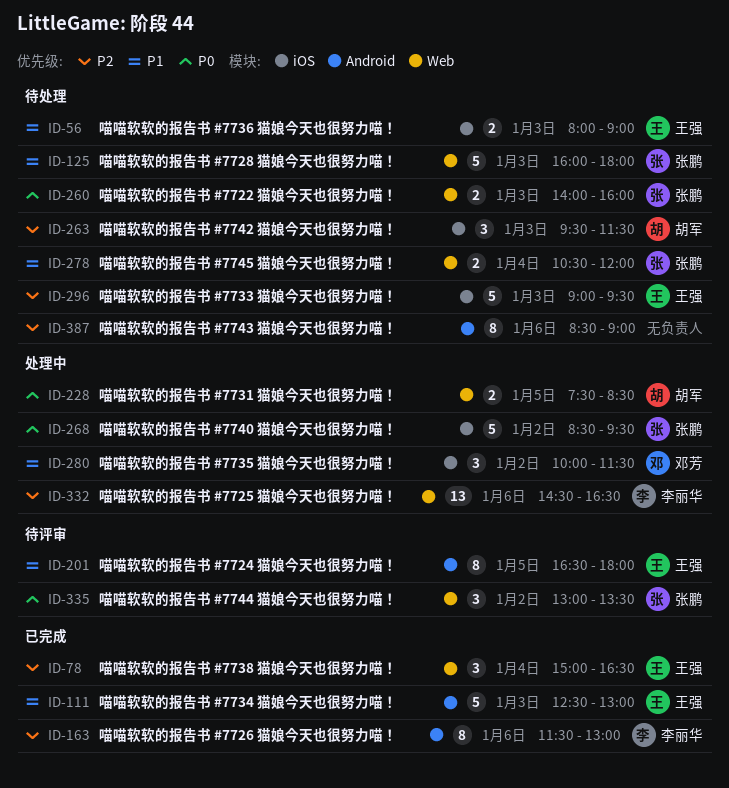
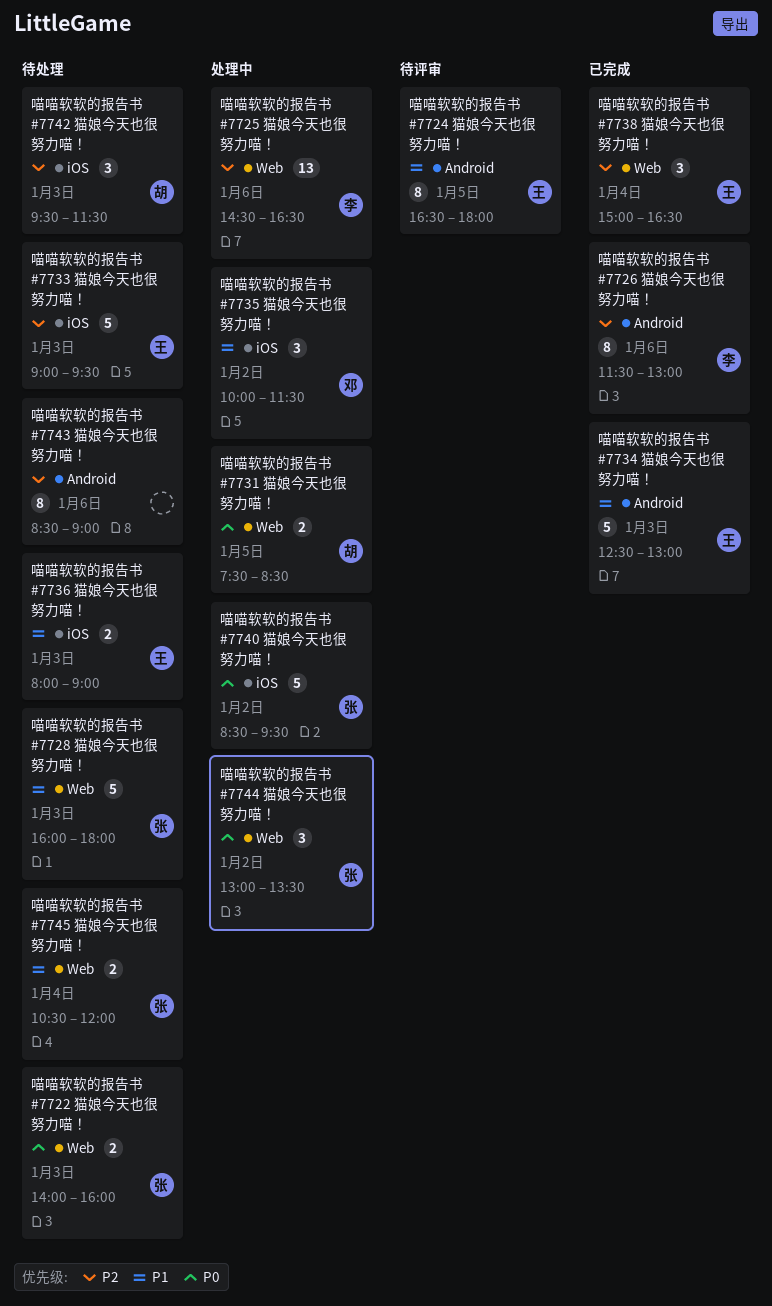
喵喵软软的报告书 #7744 猫娘今天也很努力喵！, status: 待评审 -> 处理中

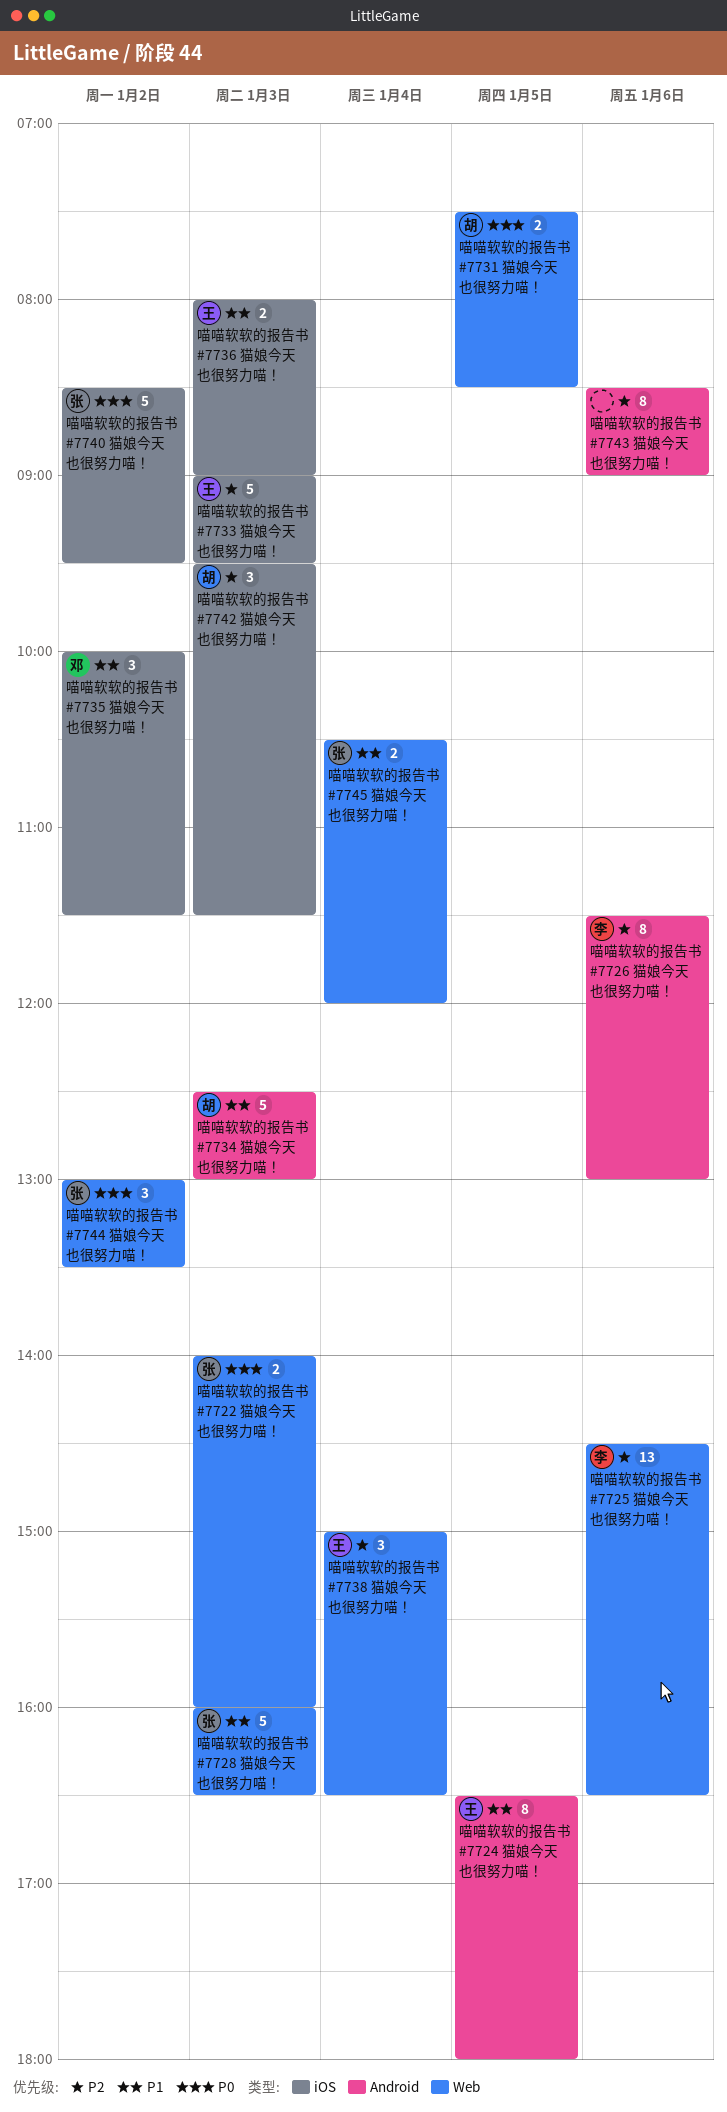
喵喵软软的报告书 #7728 猫娘今天也很努力喵！, ends: 18:00 -> 16:30
喵喵软软的报告书 #7734 猫娘今天也很努力喵！, owner: 王 -> 胡

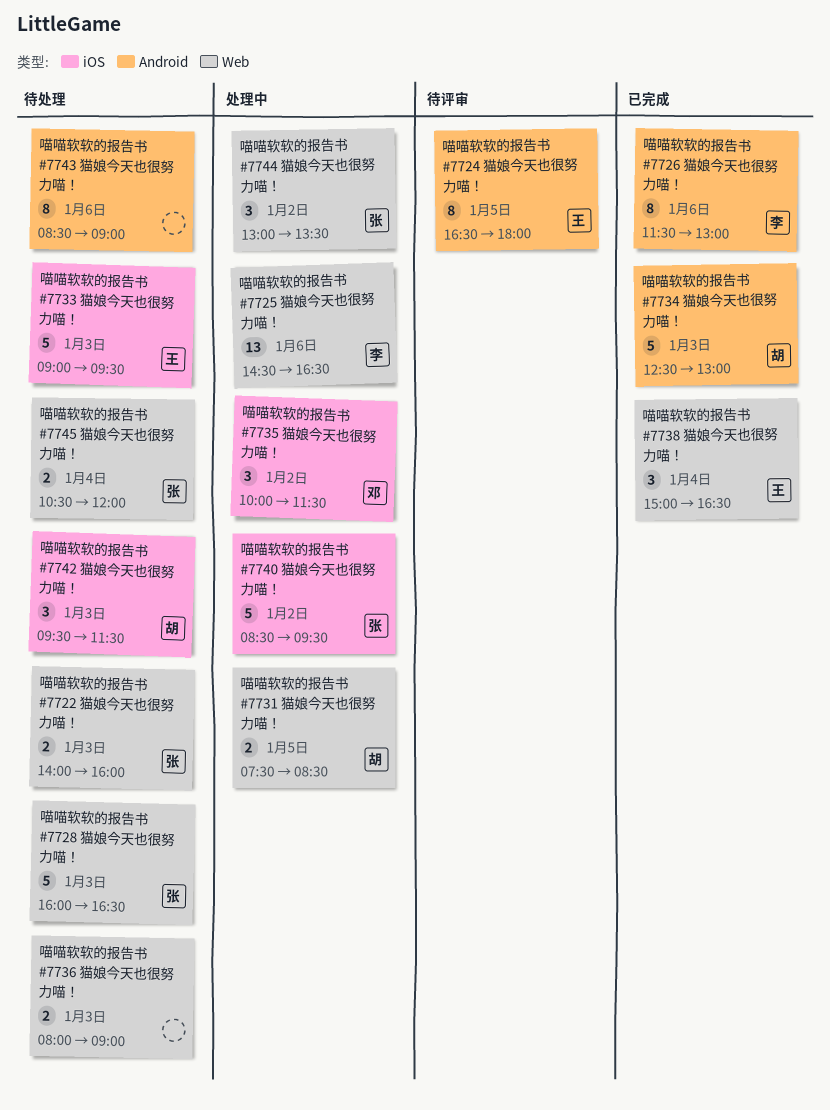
喵喵软软的报告书 #7736 猫娘今天也很努力喵！, owner: 王 -> none
喵喵软软的报告书 #7736 猫娘今天也很努力喵！, label: iOS -> Web

